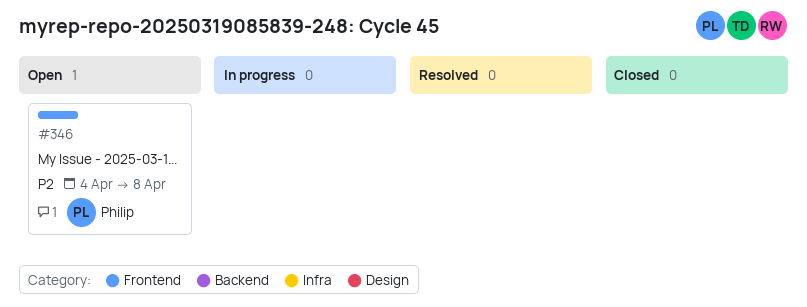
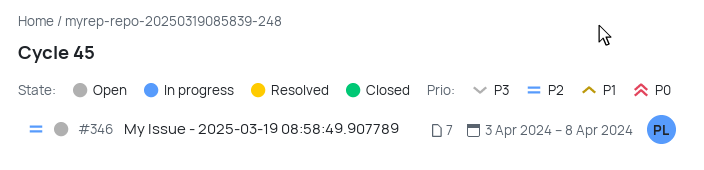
#346, start: Apr 4 -> Apr 3

